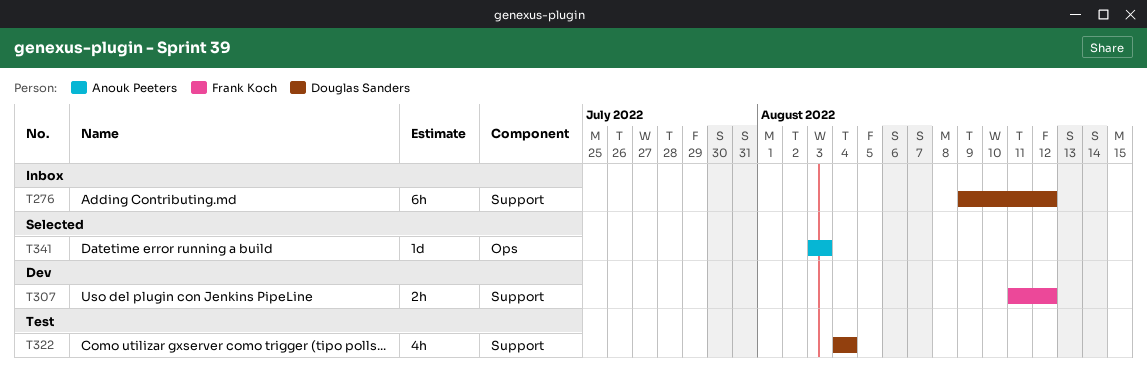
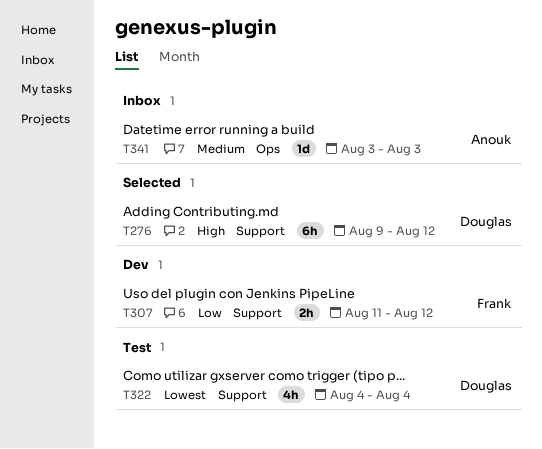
T276, status: Inbox -> Selected
T341, status: Selected -> Inbox

